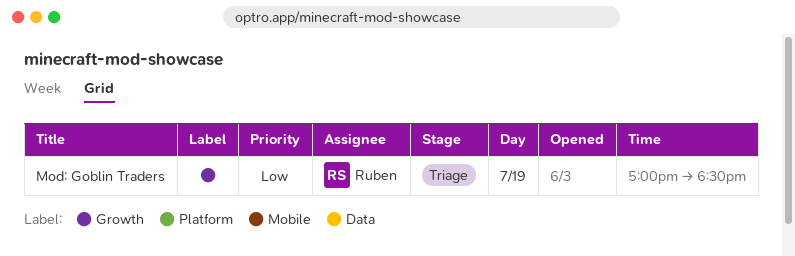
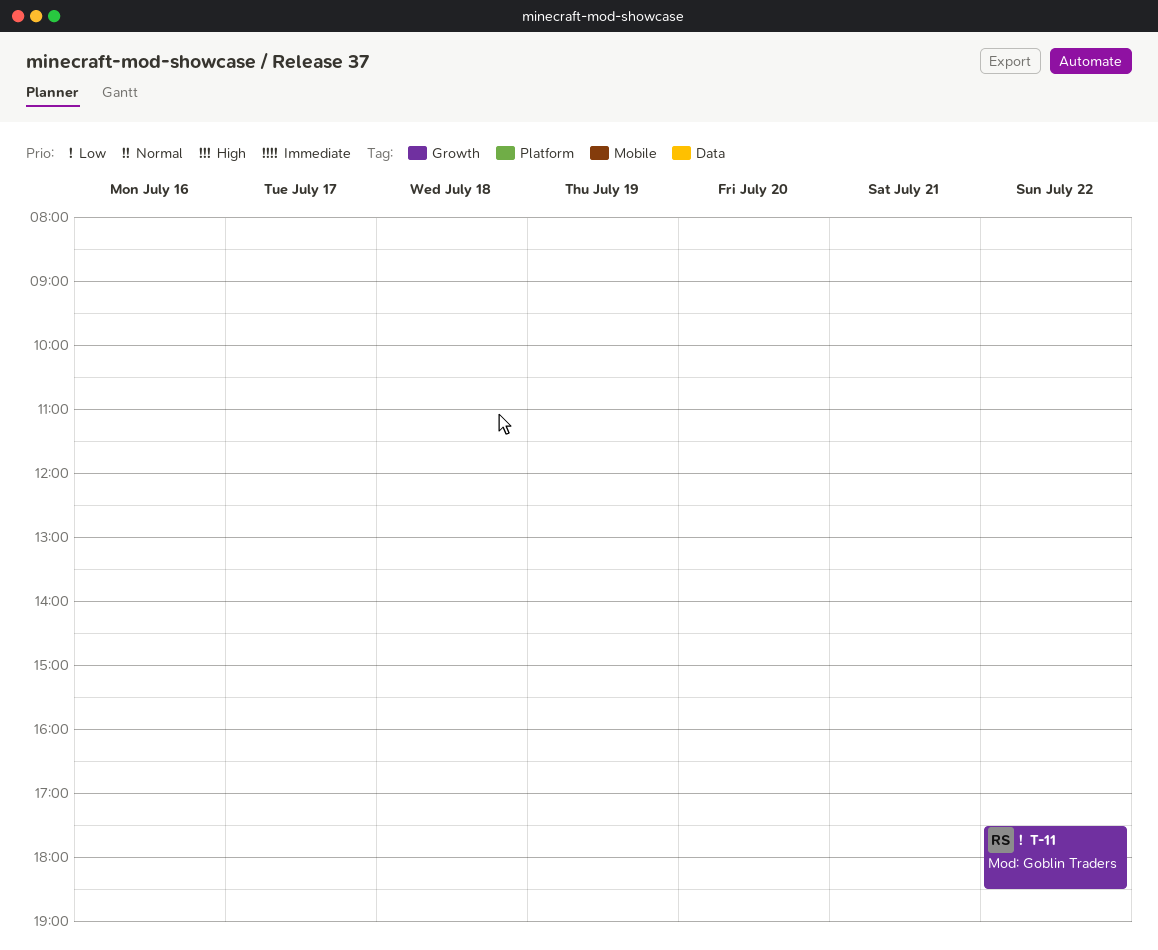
Mod: Goblin Traders, day: Jul 19 -> Jul 22
Mod: Goblin Traders, begins: 17:00 -> 17:30

